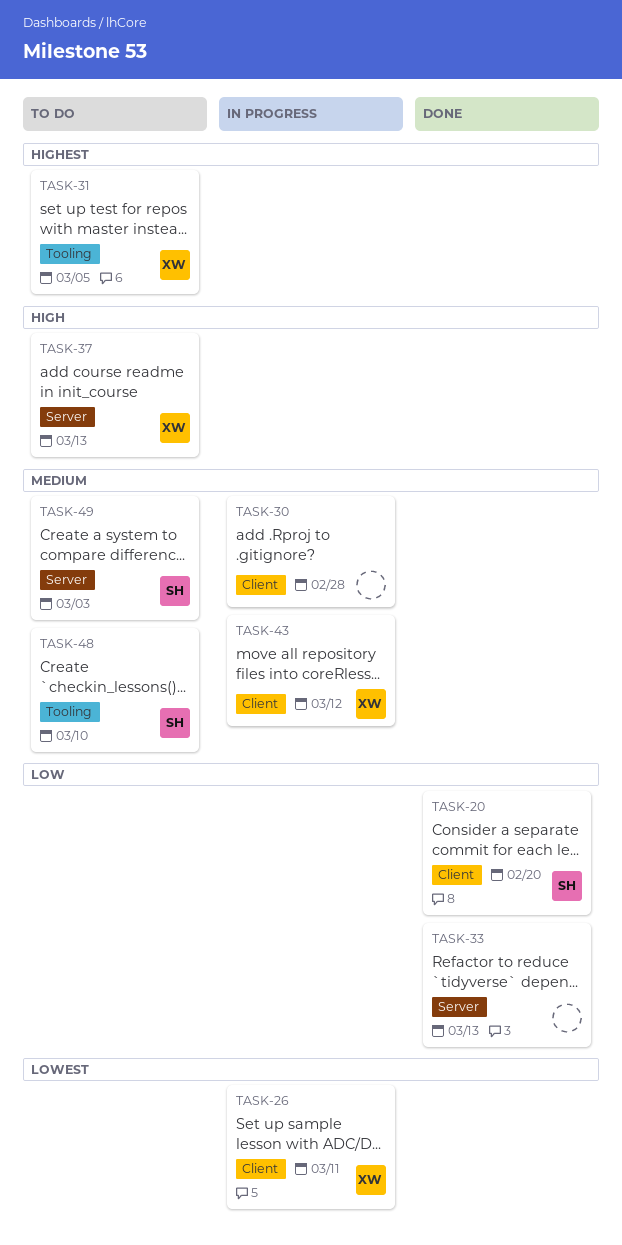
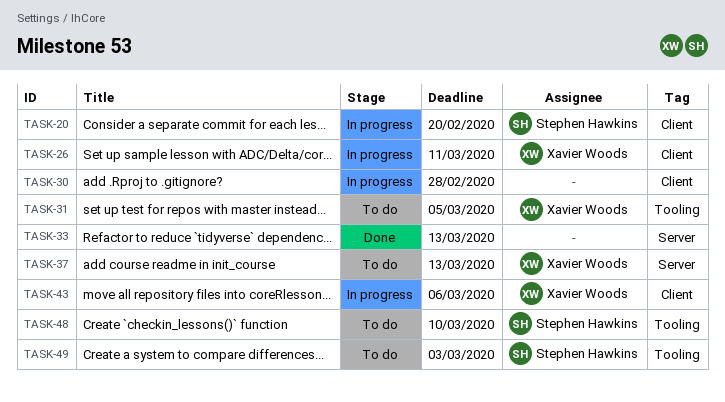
TASK-20, status: Done -> In progress
TASK-43, due: Mar 12 -> Mar 6
TASK-49, label: Server -> Tooling

